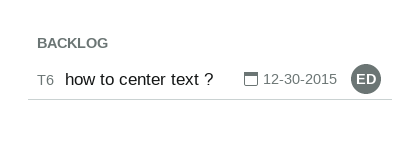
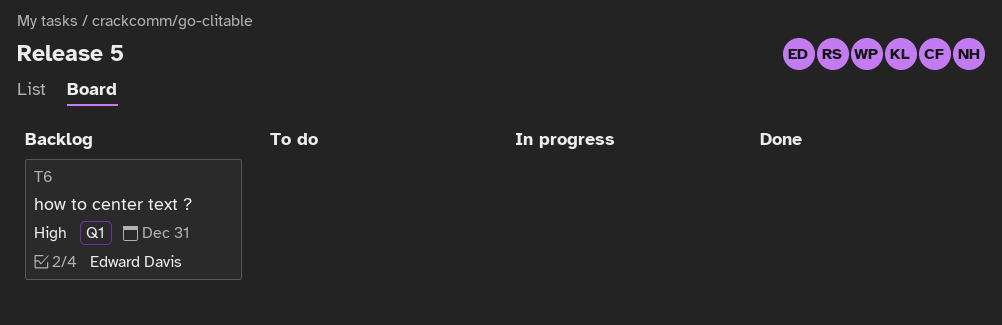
T6, due: Dec 30 -> Dec 31

